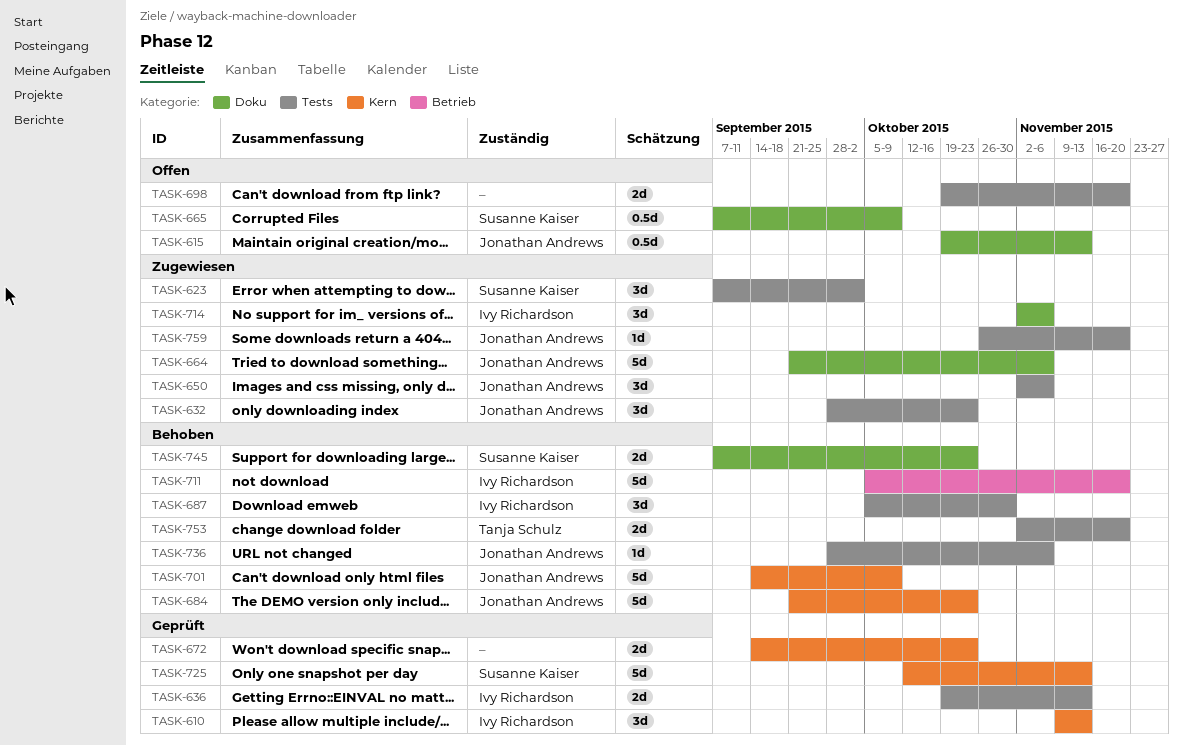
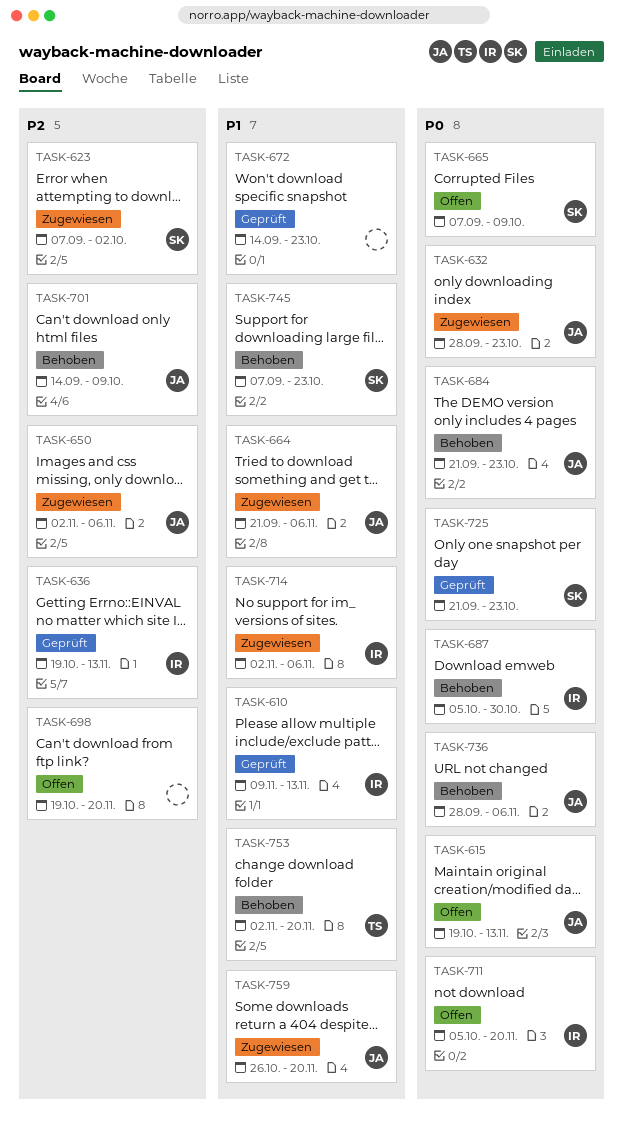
TASK-711, status: Behoben -> Offen
TASK-725, start: Oct 12 -> Sep 21
TASK-725, due: Nov 13 -> Oct 23

